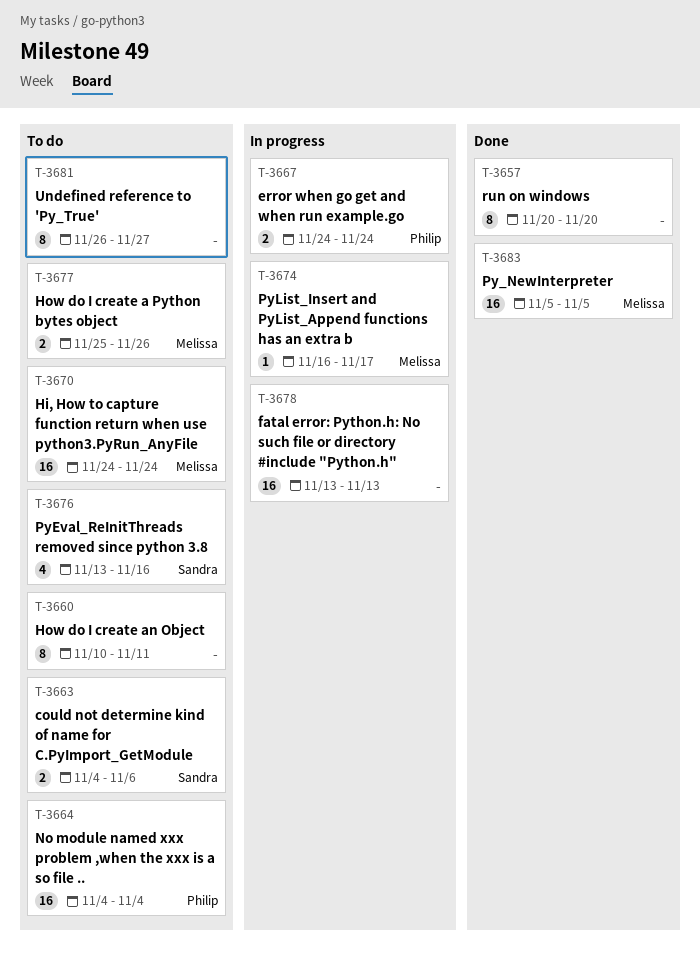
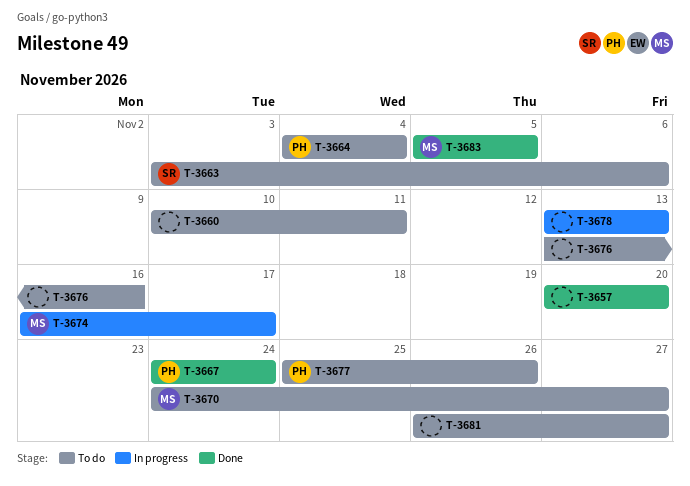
T-3663, start: Nov 4 -> Nov 3
T-3667, status: In progress -> Done
T-3670, due: Nov 24 -> Nov 27
T-3676, owner: Sandra -> none
T-3677, owner: Melissa -> Philip

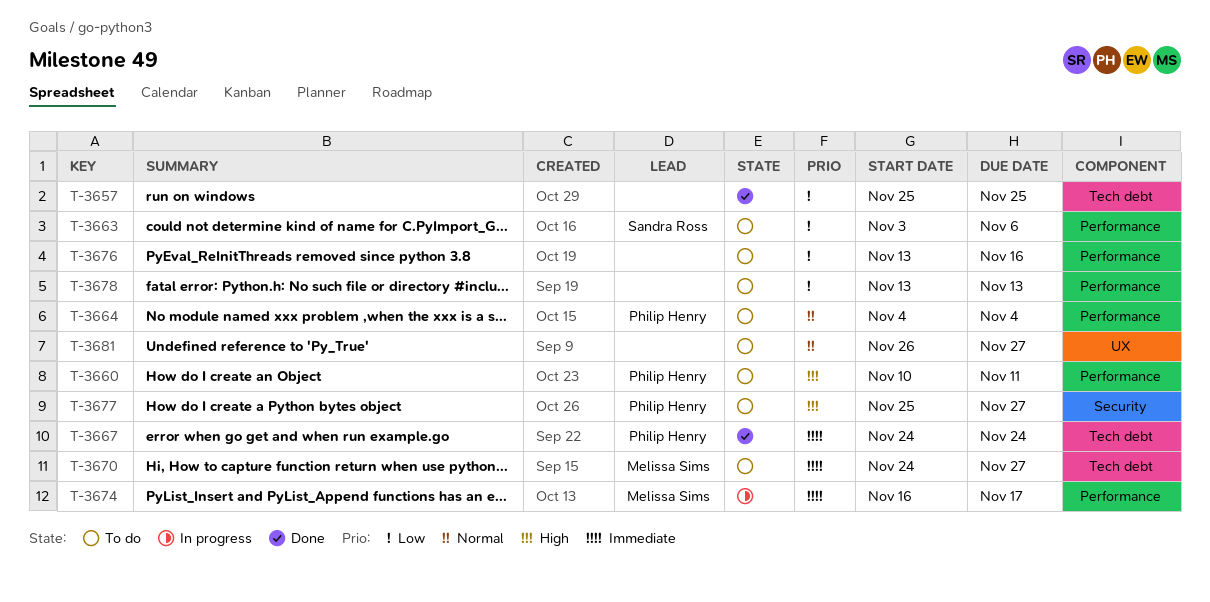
T-3657, start: Nov 20 -> Nov 25
T-3657, due: Nov 20 -> Nov 25
T-3660, owner: none -> Philip Henry
T-3677, due: Nov 26 -> Nov 27
T-3678, status: In progress -> To do
T-3683: present -> none

